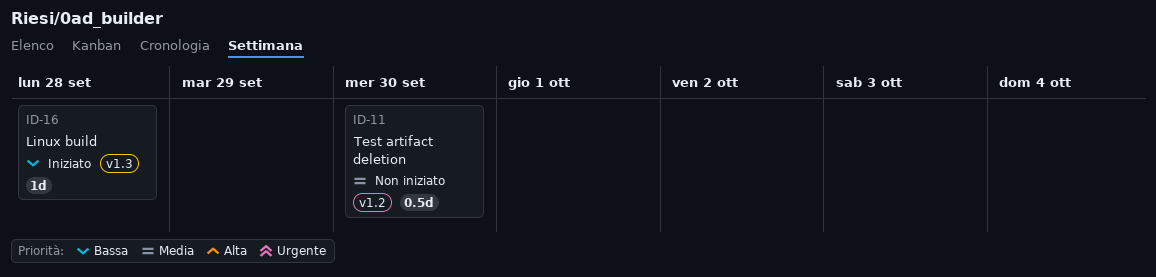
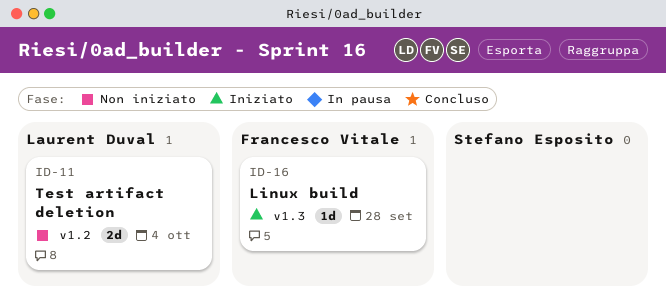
ID-11, estimate: 0.5d -> 2d
ID-11, due: Sep 30 -> Oct 4

